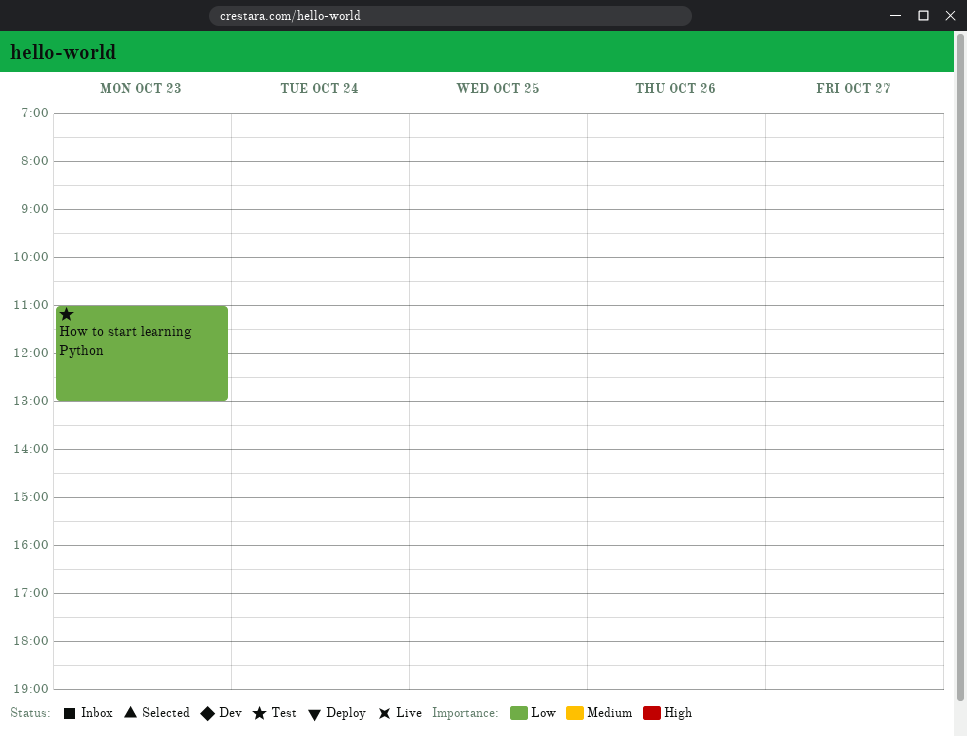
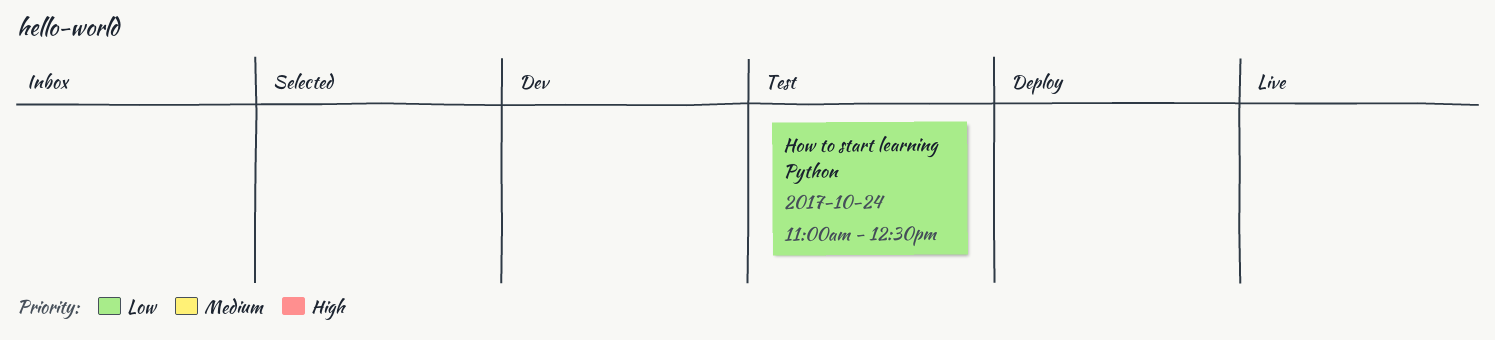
How to start learning Python, day: Oct 23 -> Oct 24
How to start learning Python, ends: 13:00 -> 12:30

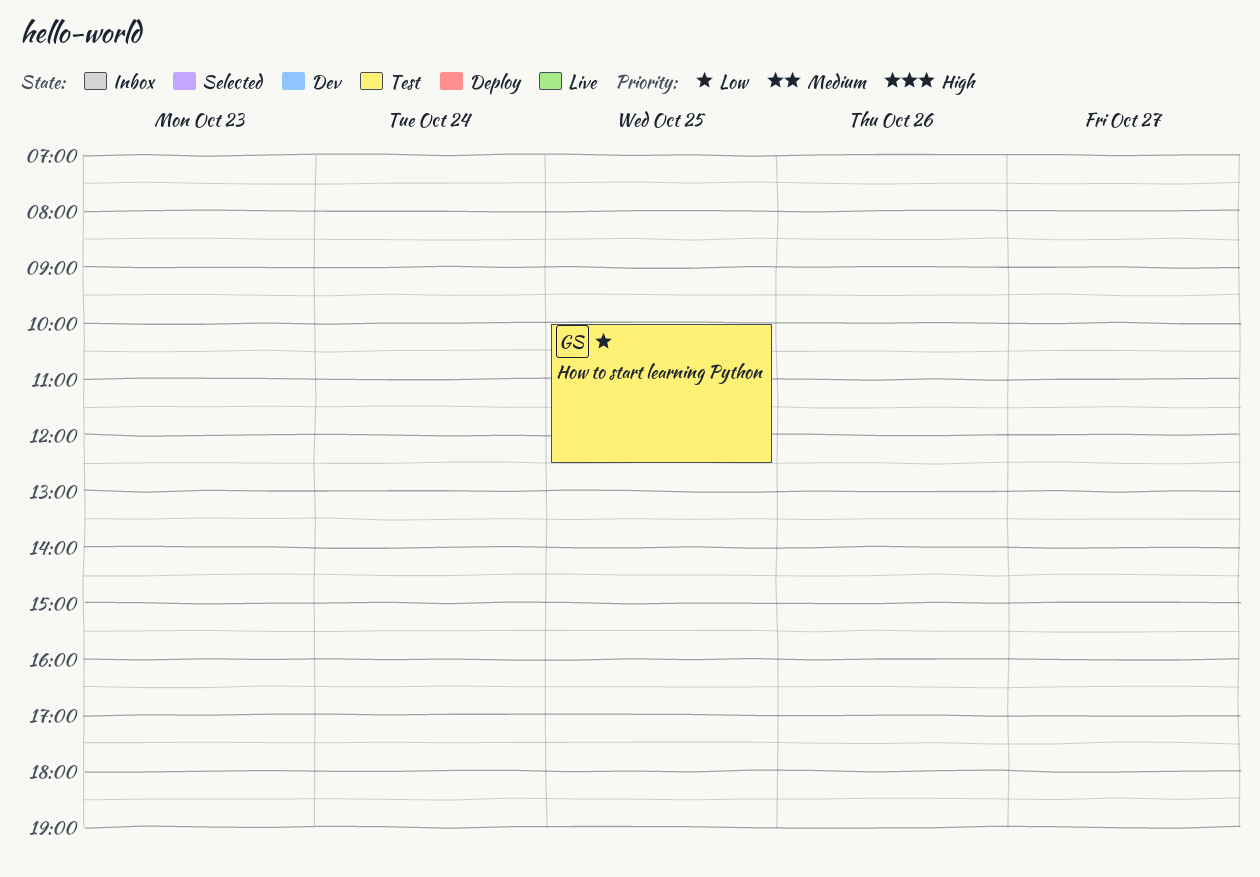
How to start learning Python, day: Oct 24 -> Oct 25
How to start learning Python, begins: 11:00 -> 10:00

